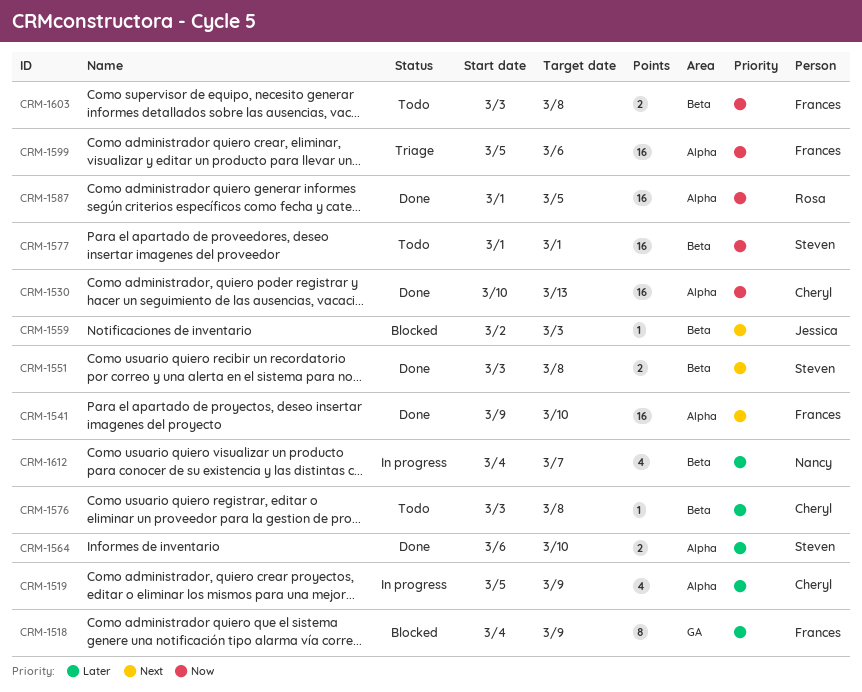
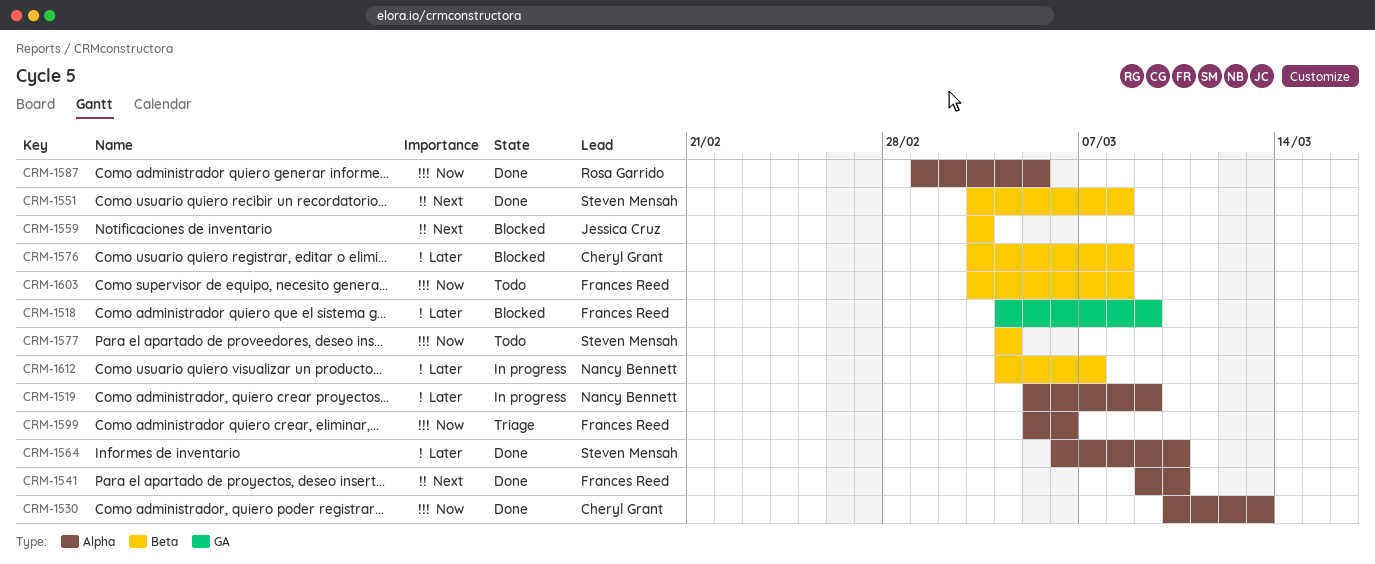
CRM-1519, owner: Cheryl Grant -> Nancy Bennett
CRM-1559, start: Mar 2 -> Mar 3
CRM-1576, status: Todo -> Blocked
CRM-1577, start: Mar 1 -> Mar 4
CRM-1577, due: Mar 1 -> Mar 4

